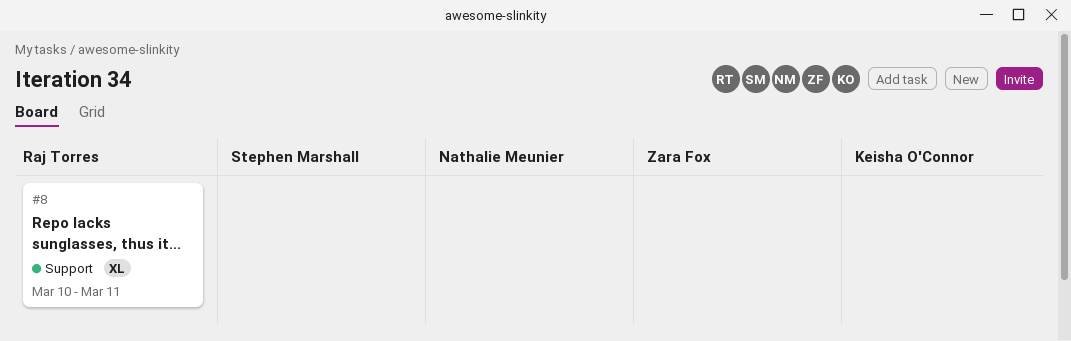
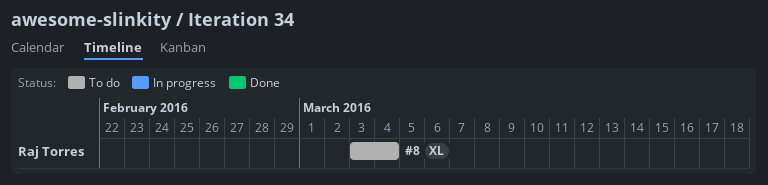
#8, start: Mar 10 -> Mar 3
#8, due: Mar 11 -> Mar 4

